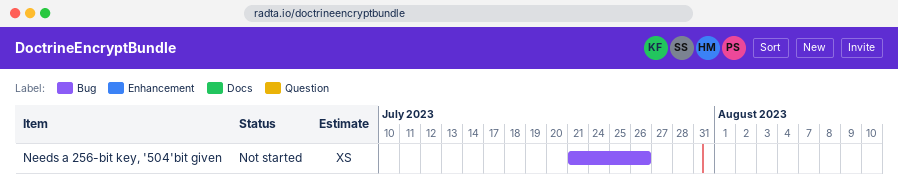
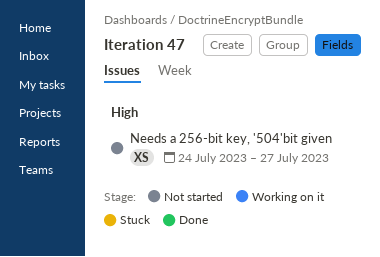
Needs a 256-bit key, '504'bit given, start: Jul 21 -> Jul 24
Needs a 256-bit key, '504'bit given, due: Jul 26 -> Jul 27

